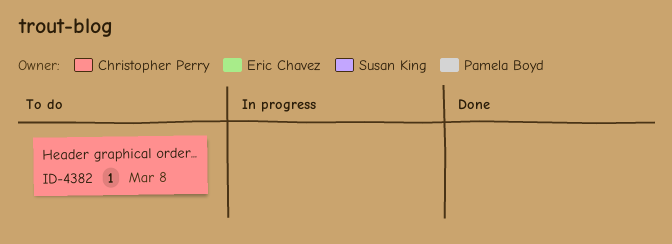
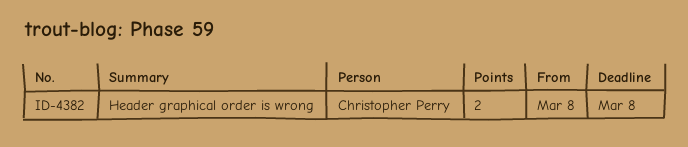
ID-4382, estimate: 1 -> 2

